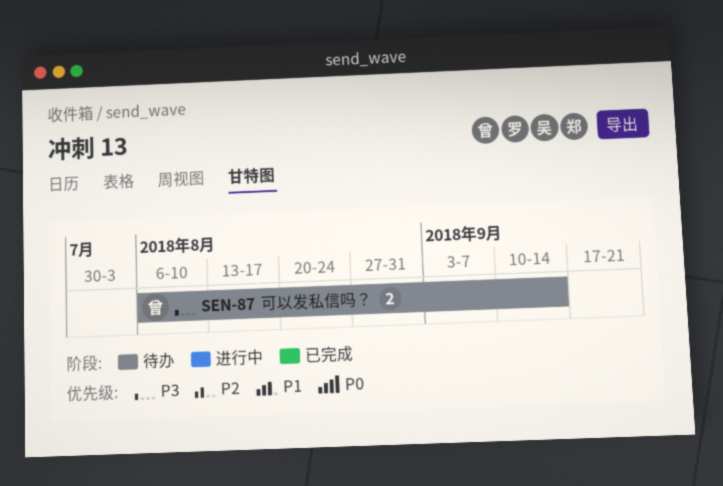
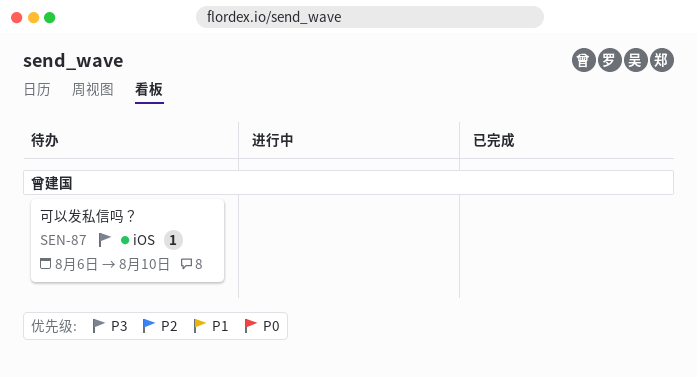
SEN-87, estimate: 2 -> 1
SEN-87, due: Sep 14 -> Aug 10

